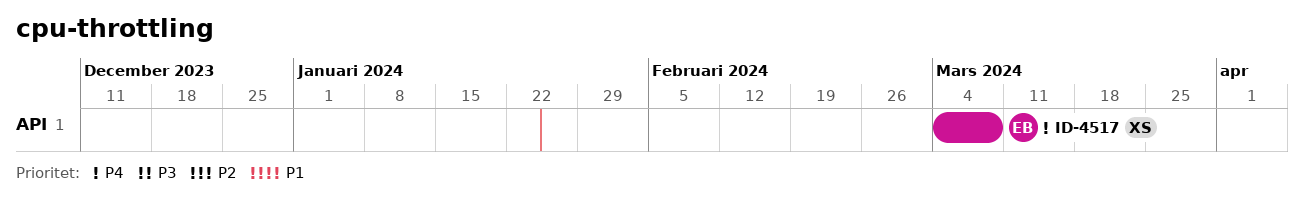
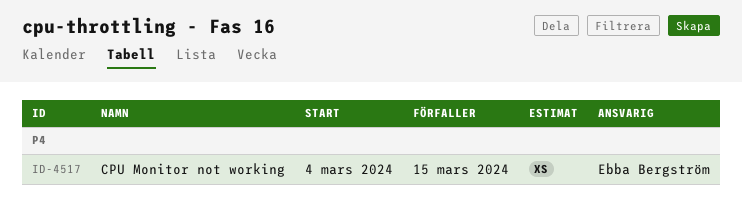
ID-4517, due: Mar 8 -> Mar 15

